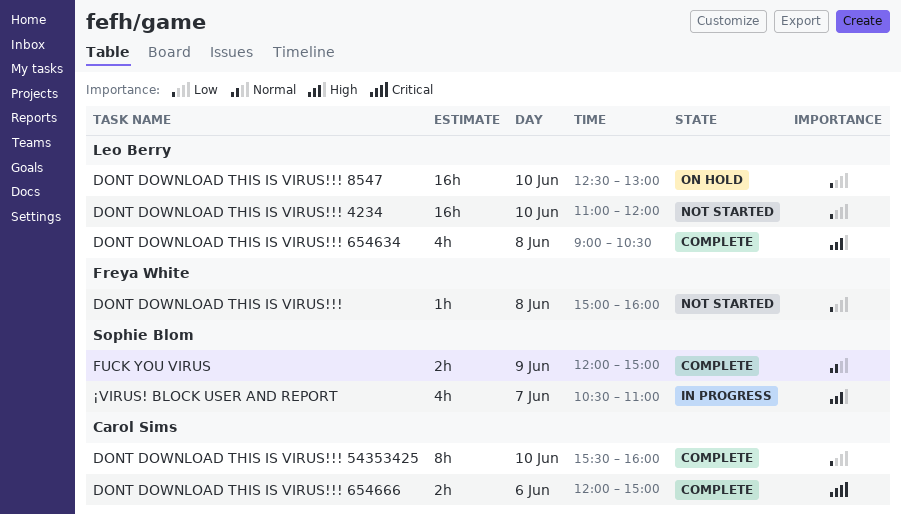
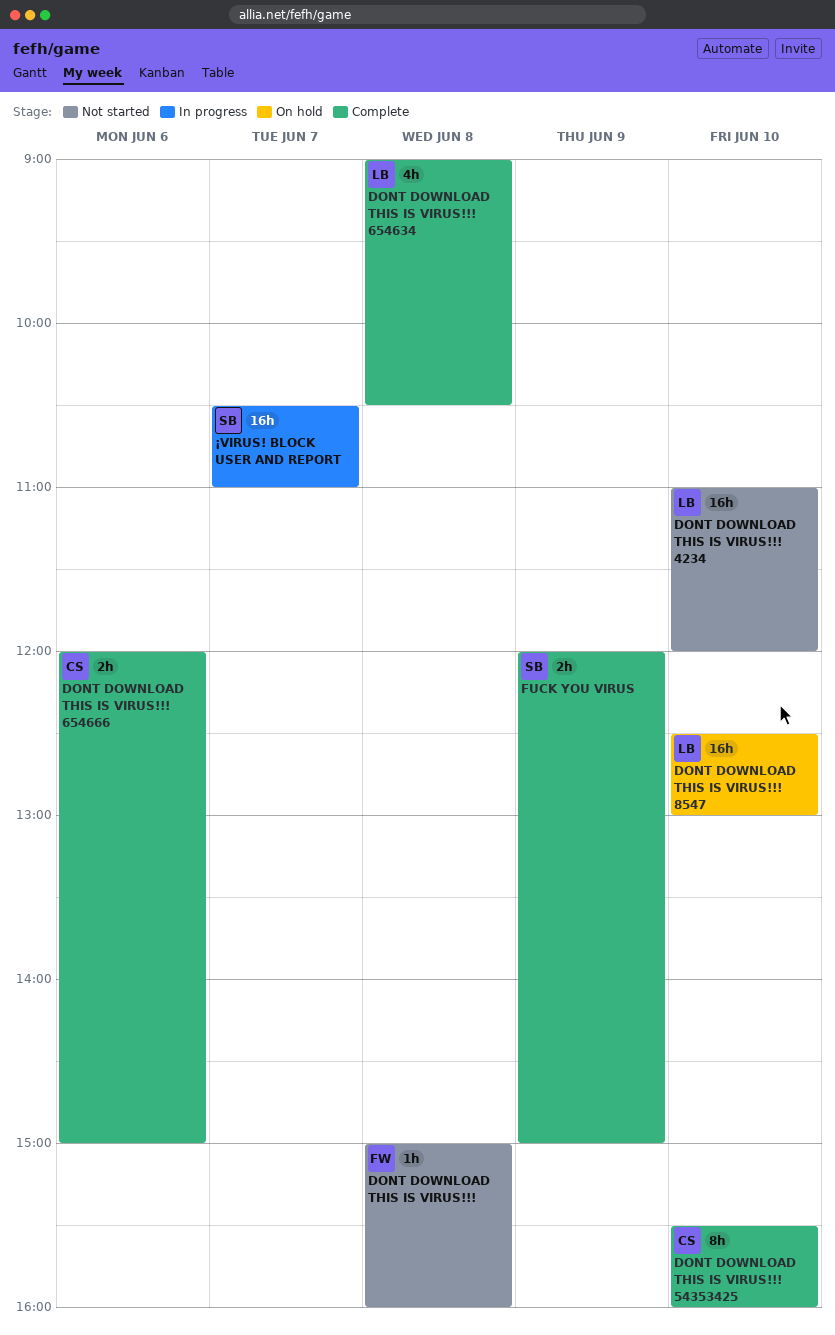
¡VIRUS! BLOCK USER AND REPORT, estimate: 4h -> 16h

